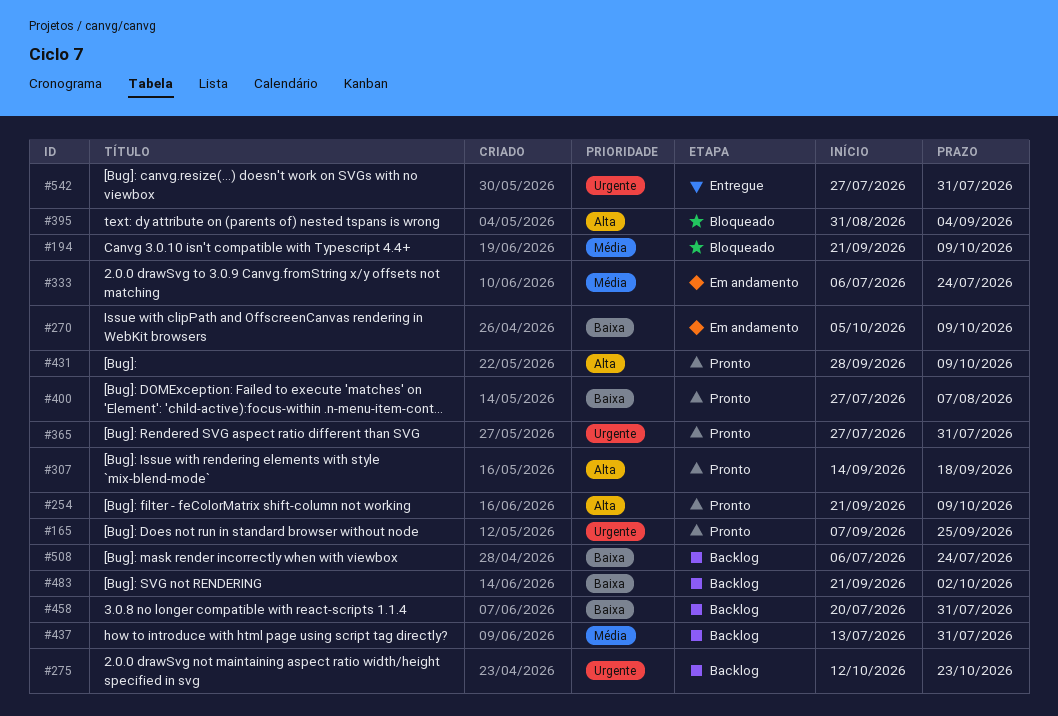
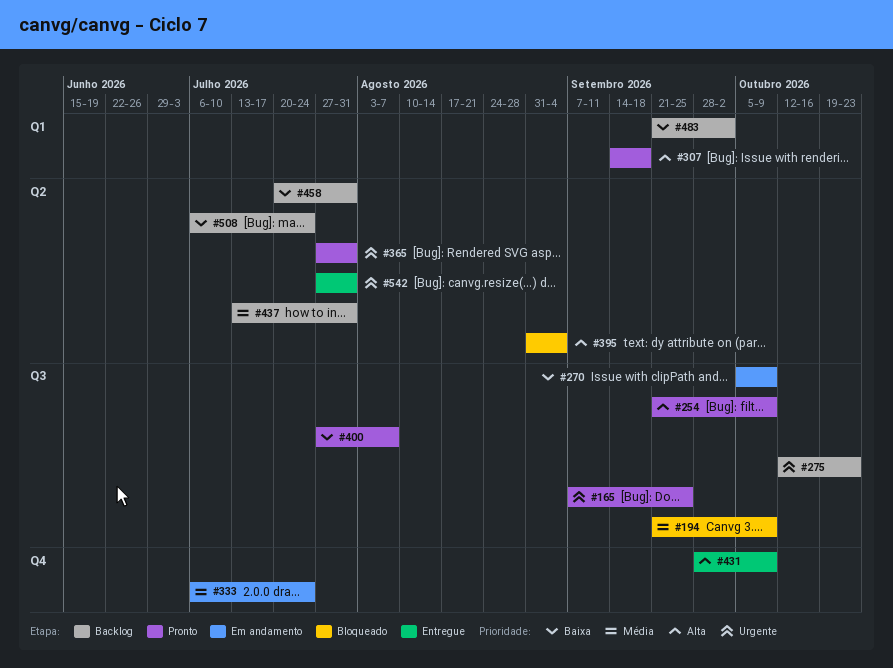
#431, status: Pronto -> Entregue

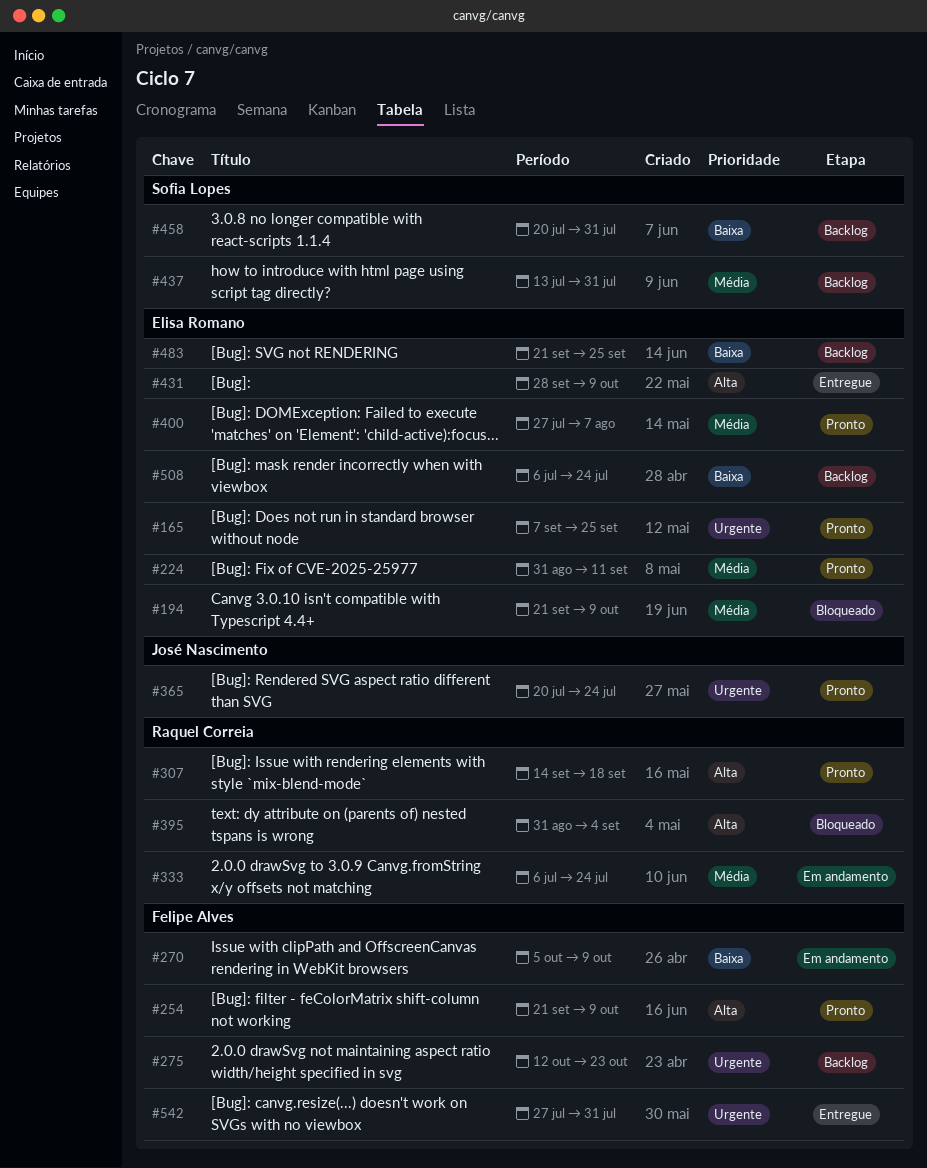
#224: none -> present
#365, start: Jul 27 -> Jul 20
#365, due: Jul 31 -> Jul 24
#400, priority: Baixa -> Média
#483, due: Oct 2 -> Sep 25

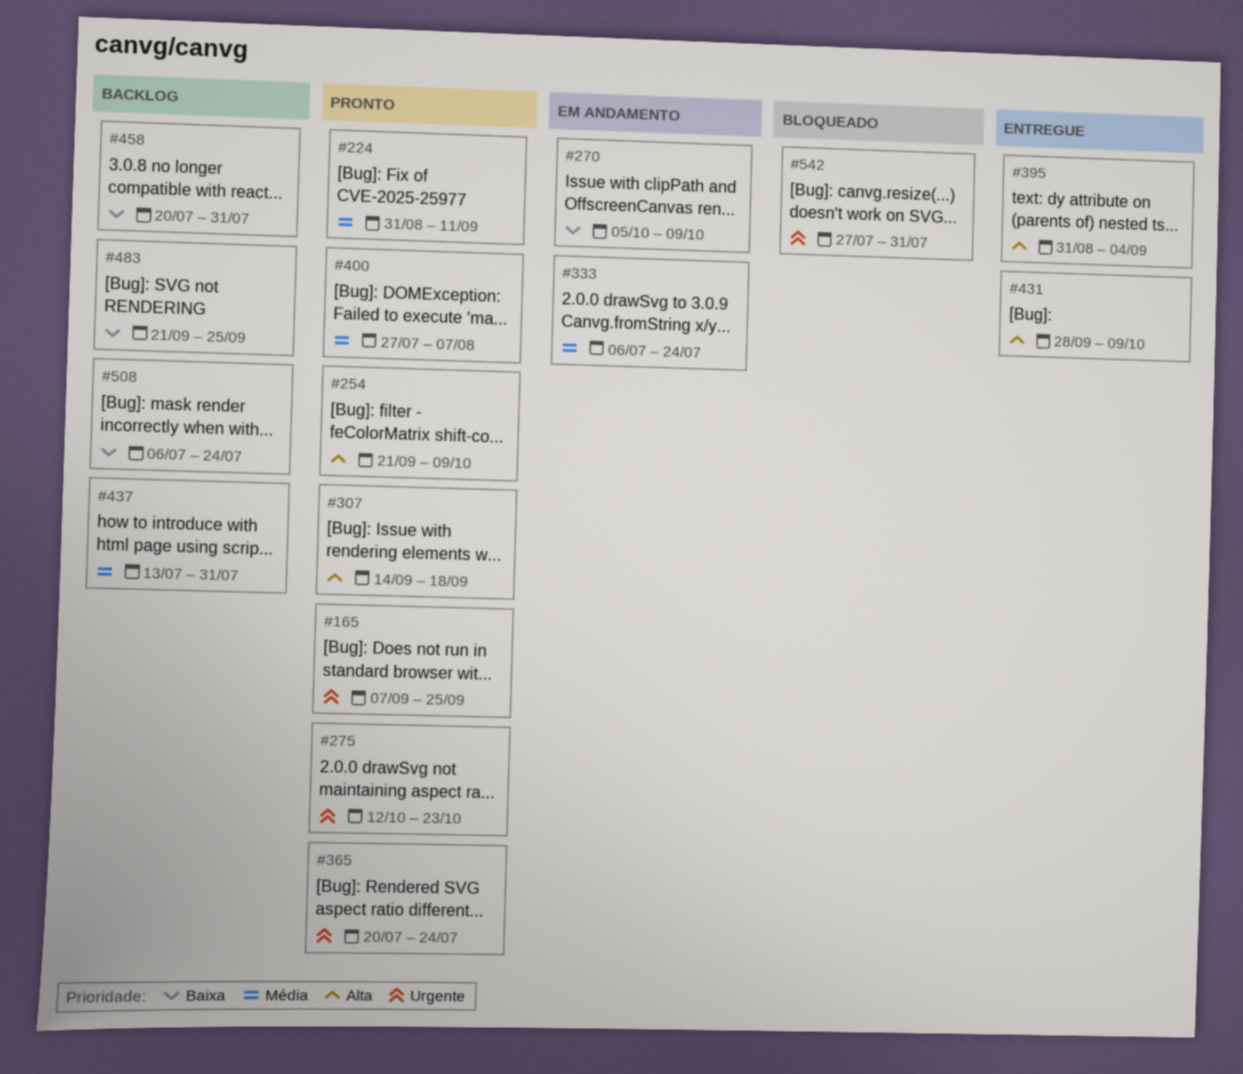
#194: present -> none
#275, status: Backlog -> Pronto
#395, status: Bloqueado -> Entregue
#542, status: Entregue -> Bloqueado

